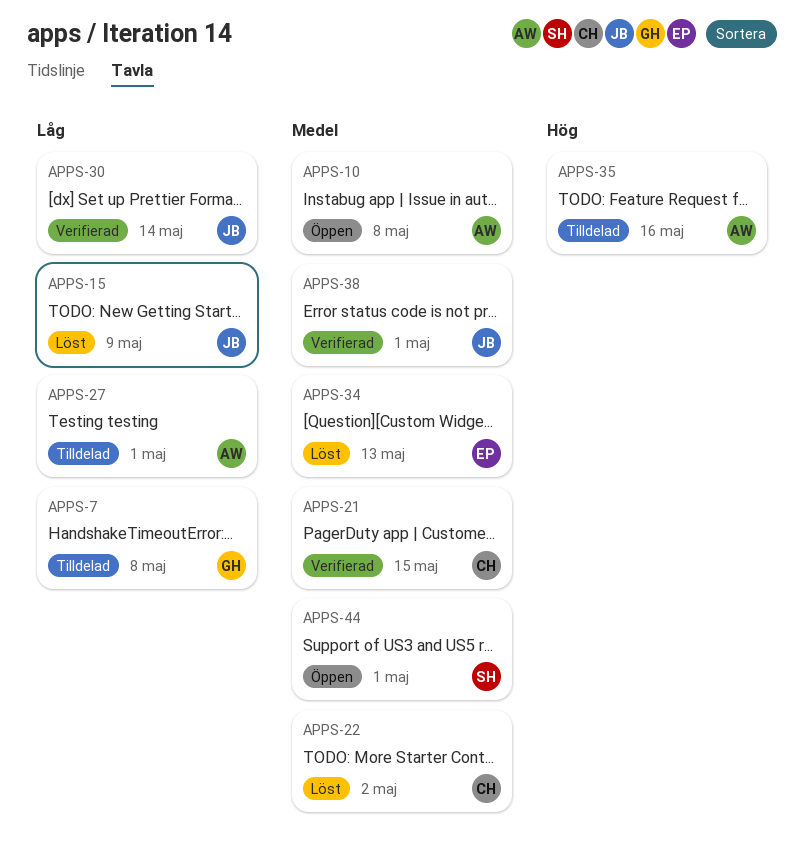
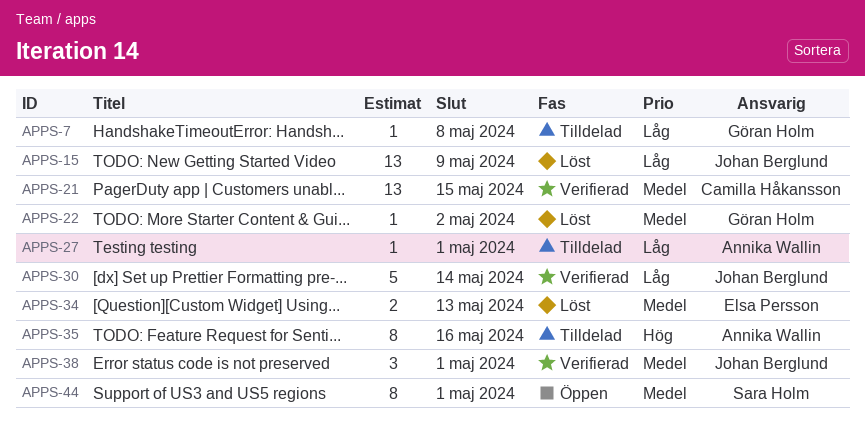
APPS-10: present -> none
APPS-22, owner: Camilla Håkansson -> Göran Holm

